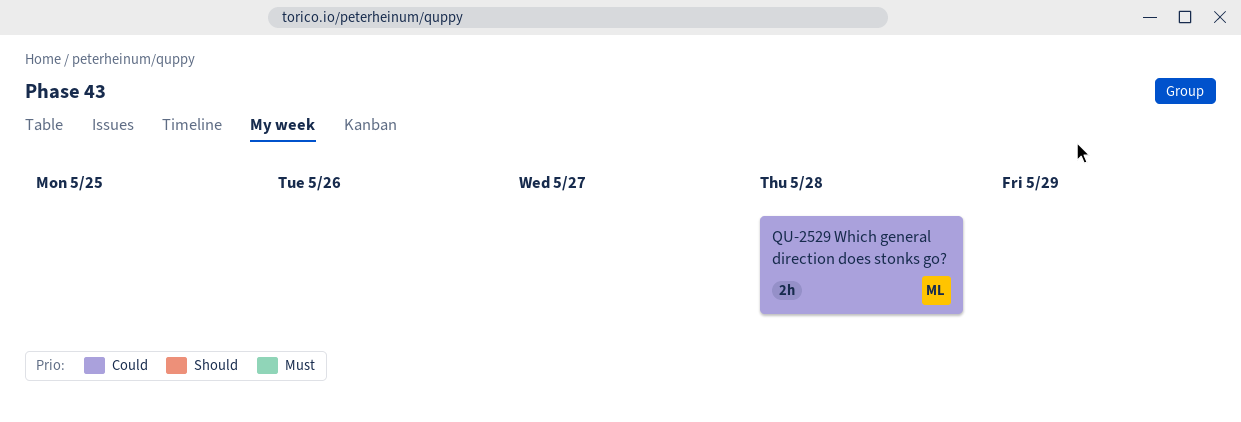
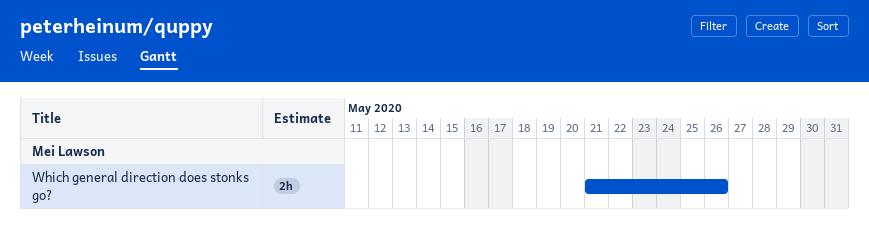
Which general direction does stonks go?, due: May 28 -> May 26

